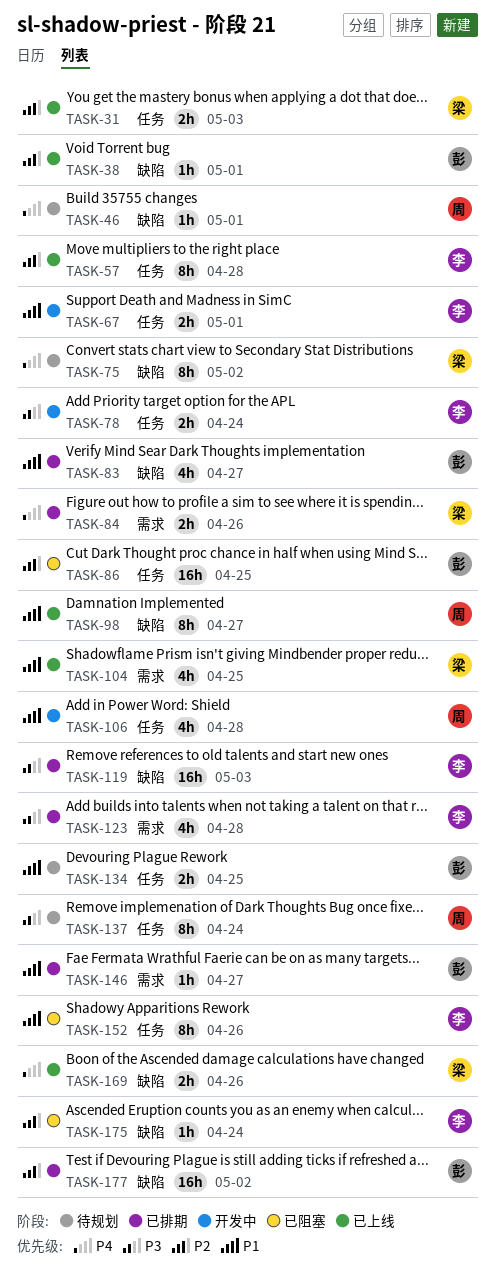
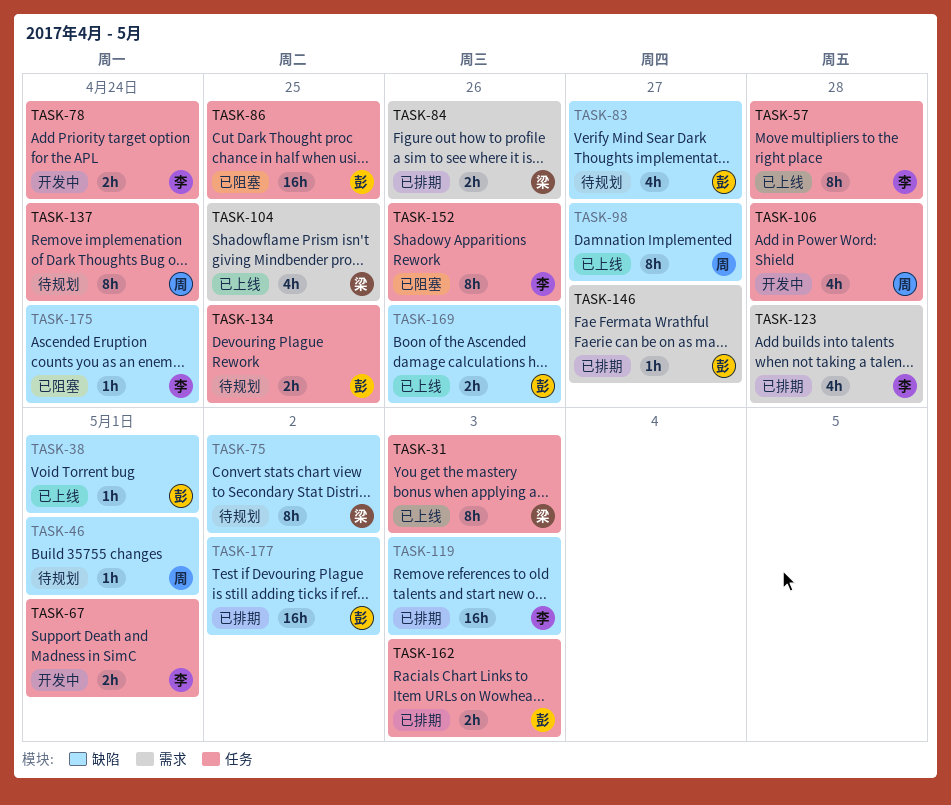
TASK-31, estimate: 2h -> 8h
TASK-83, status: 已排期 -> 待规划
TASK-162: none -> present
TASK-169, owner: 梁 -> 彭

